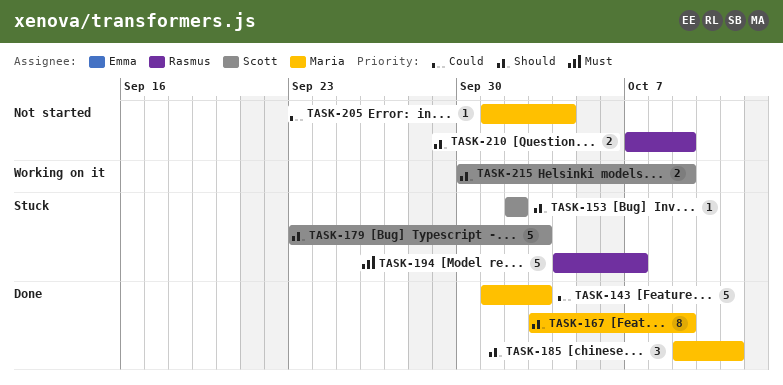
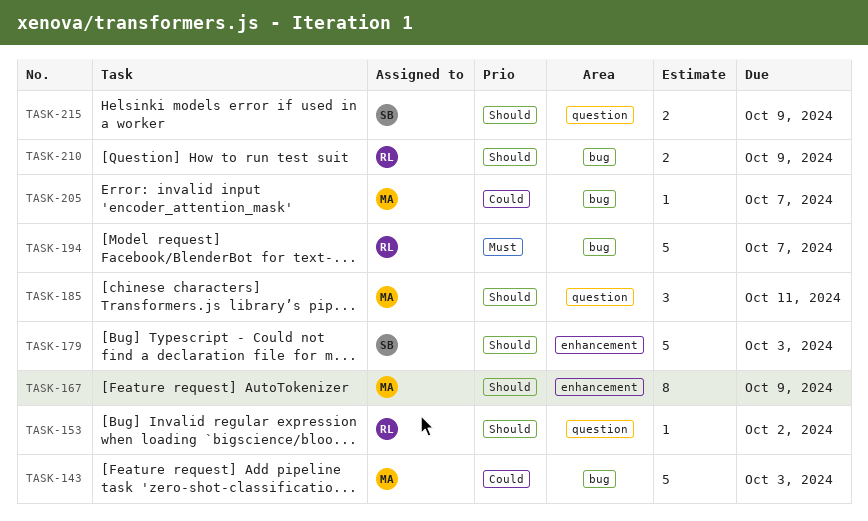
TASK-153, owner: Scott -> Rasmus
TASK-205, due: Oct 4 -> Oct 7

